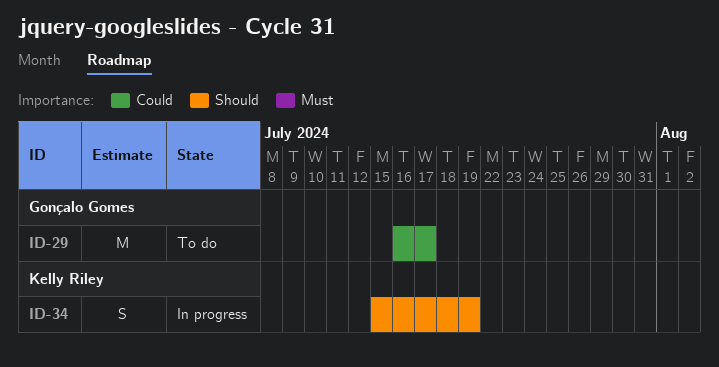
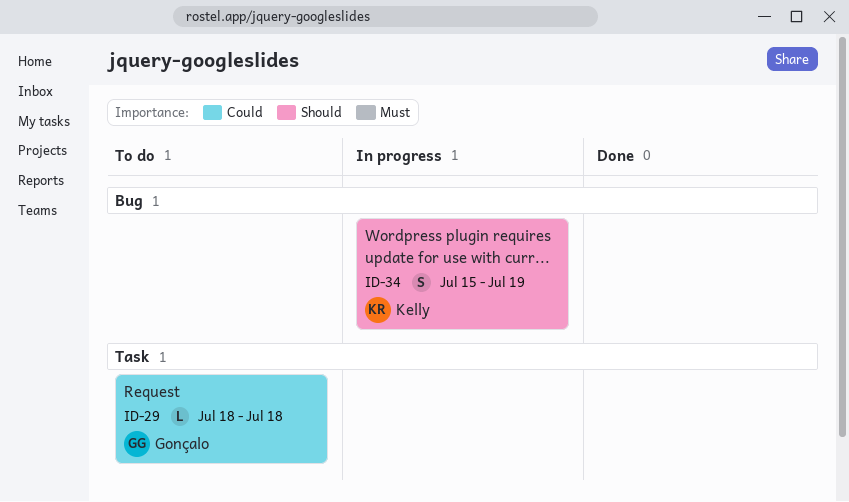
ID-29, estimate: M -> L
ID-29, start: Jul 16 -> Jul 18
ID-29, due: Jul 17 -> Jul 18

